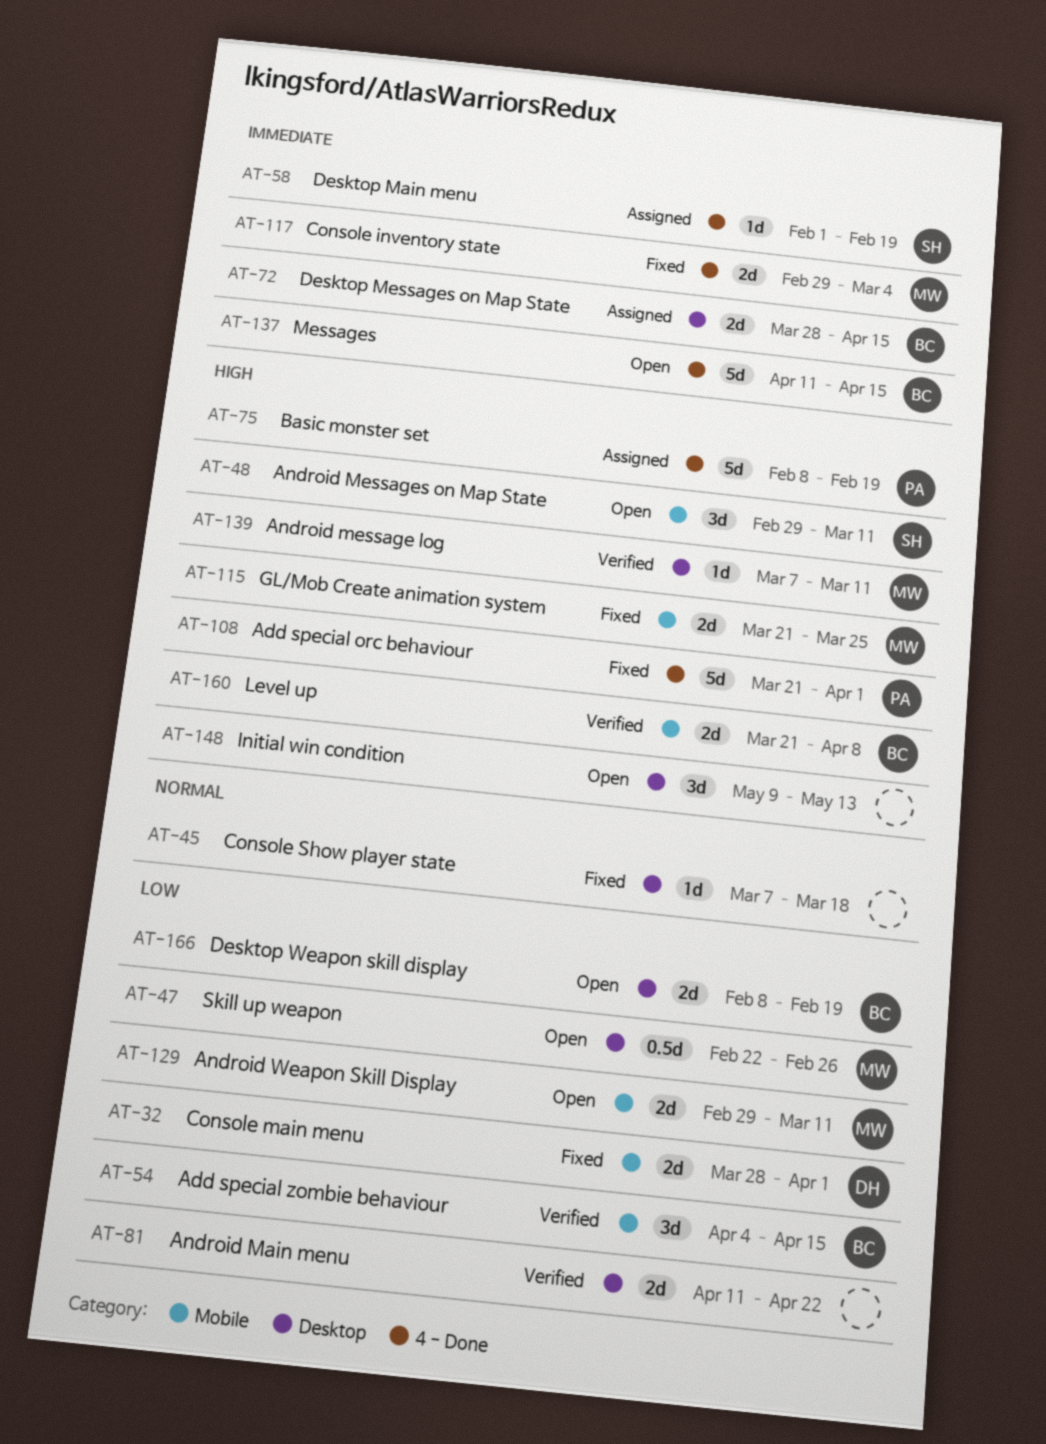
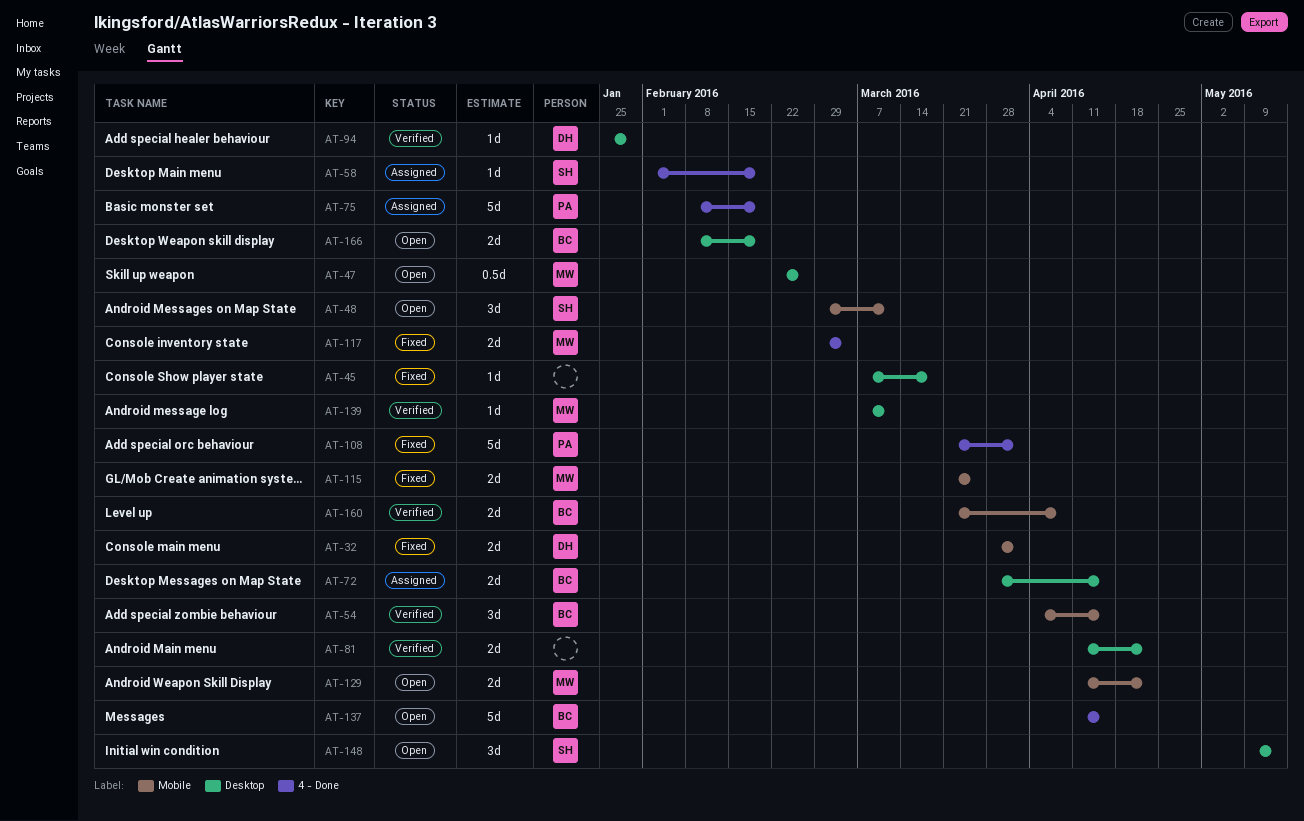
AT-94: none -> present
AT-129, start: Feb 29 -> Apr 11
AT-129, due: Mar 11 -> Apr 22
AT-148, owner: none -> SH

